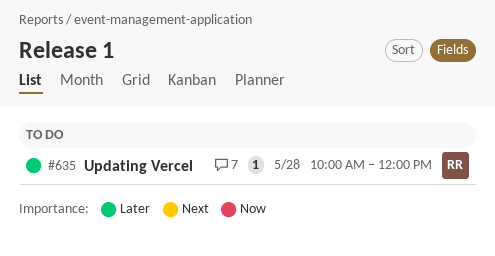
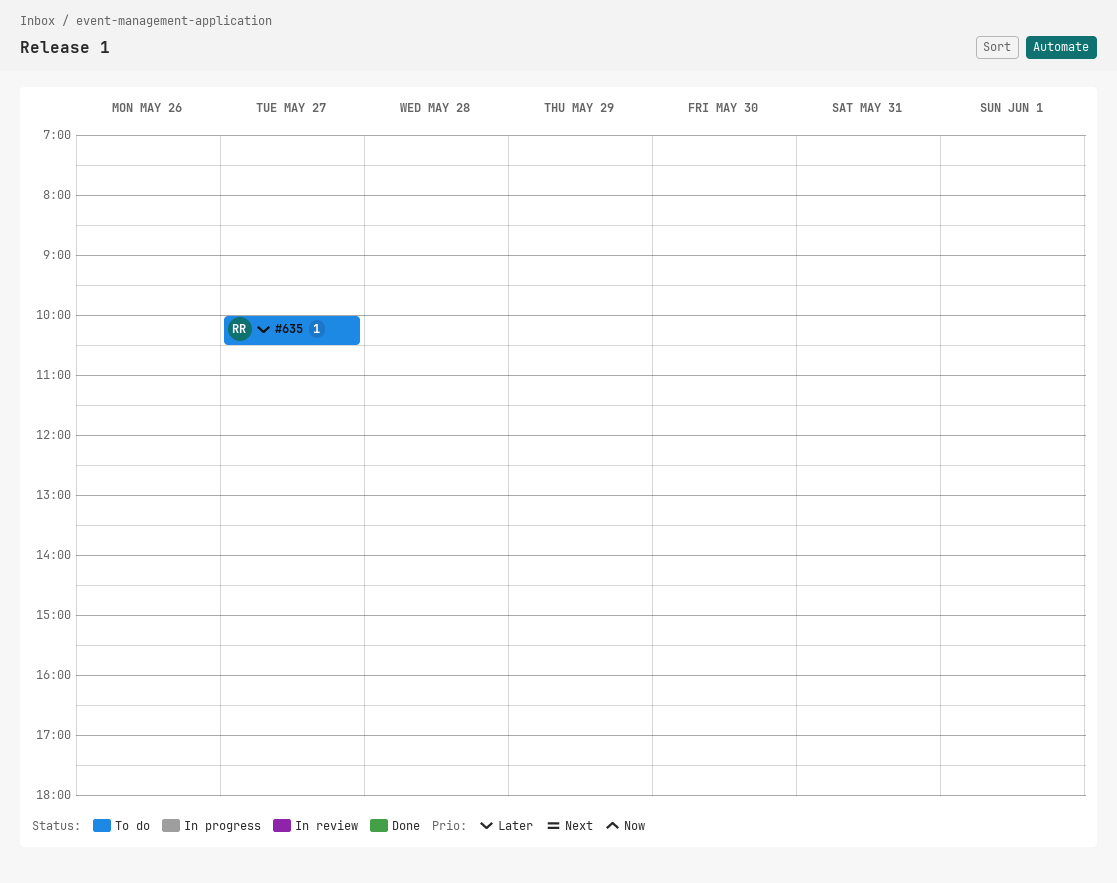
#635, day: May 28 -> May 27
#635, ends: 12:00 -> 10:30

